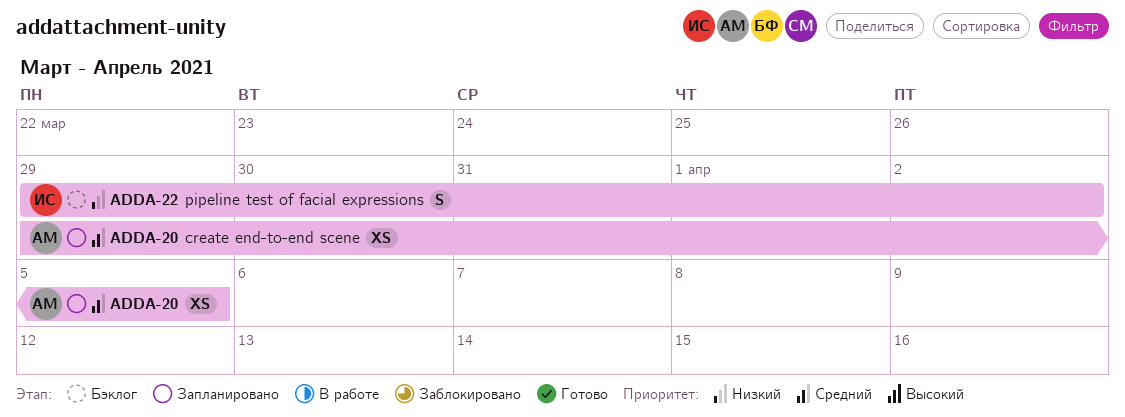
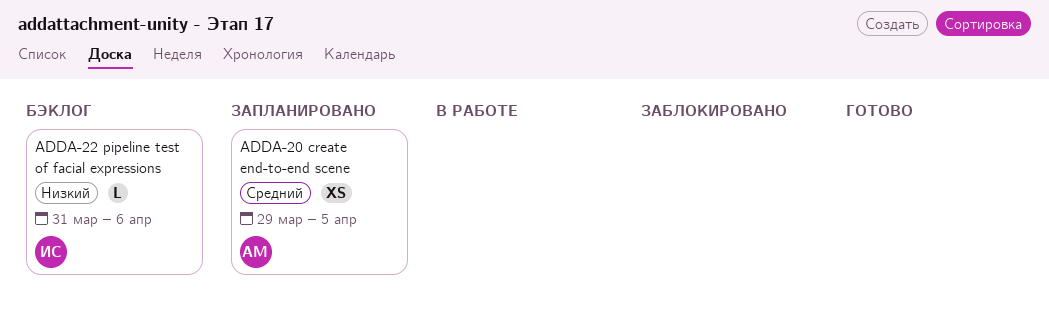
ADDA-22, estimate: S -> L
ADDA-22, start: Mar 29 -> Mar 31
ADDA-22, due: Apr 2 -> Apr 6

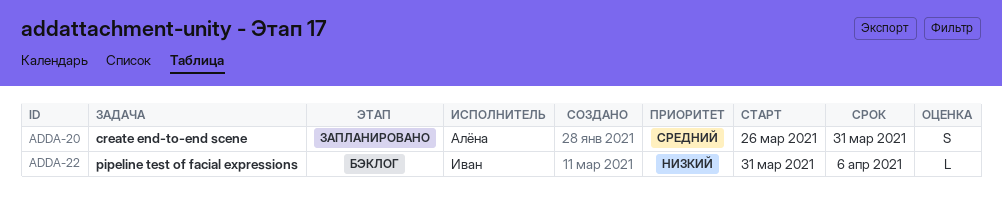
ADDA-20, estimate: XS -> S
ADDA-20, start: Mar 29 -> Mar 26
ADDA-20, due: Apr 5 -> Mar 31

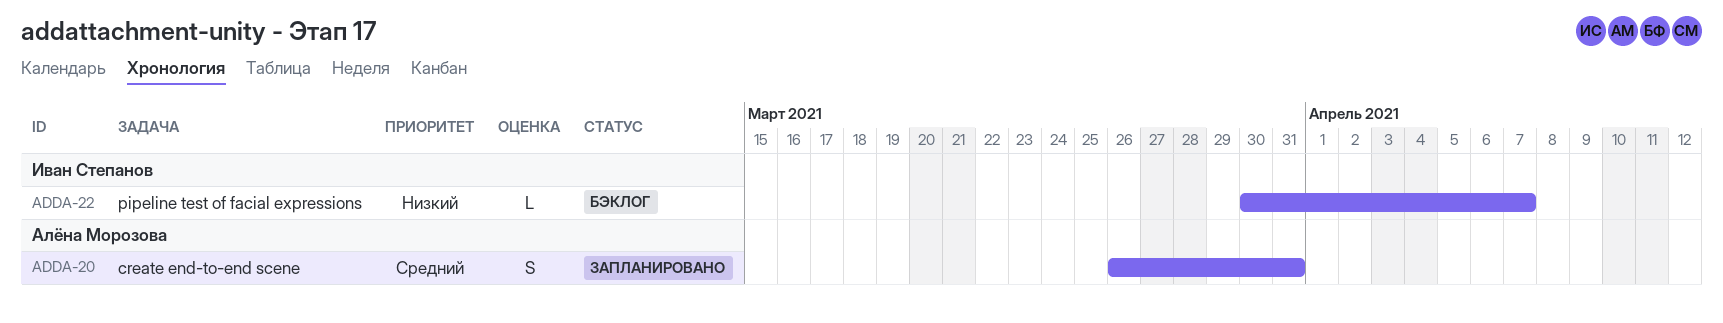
ADDA-22, start: Mar 31 -> Mar 30
ADDA-22, due: Apr 6 -> Apr 7

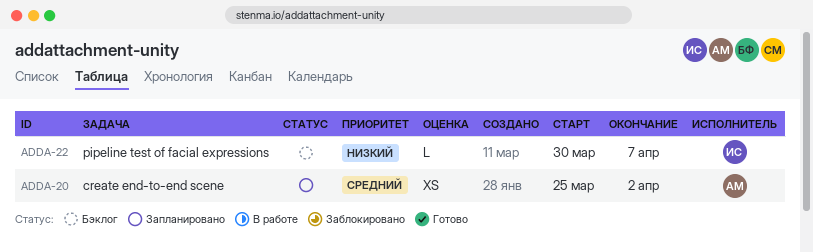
ADDA-20, estimate: S -> XS
ADDA-20, start: Mar 26 -> Mar 25
ADDA-20, due: Mar 31 -> Apr 2

